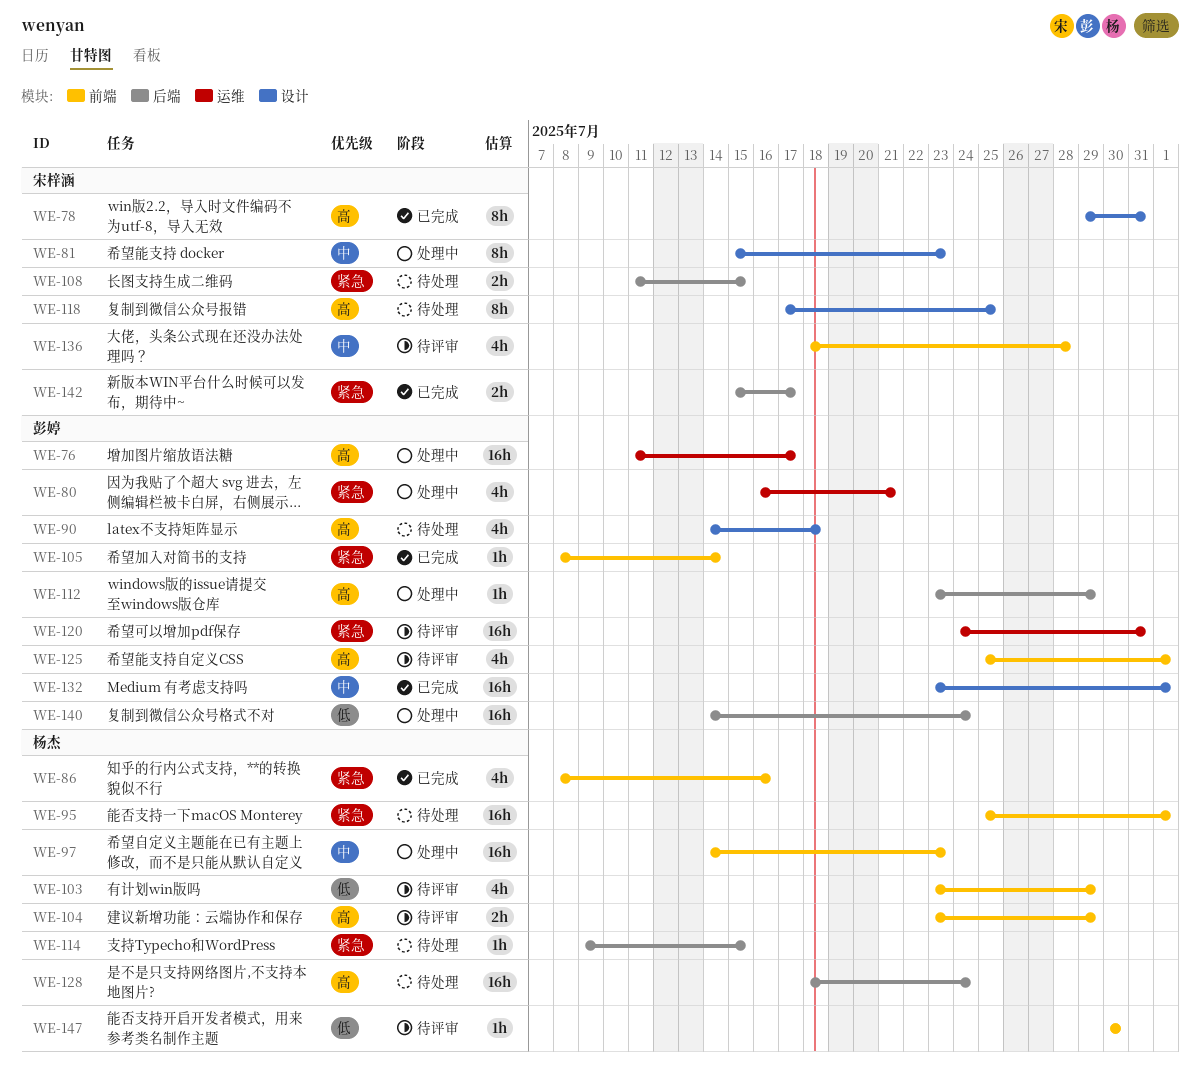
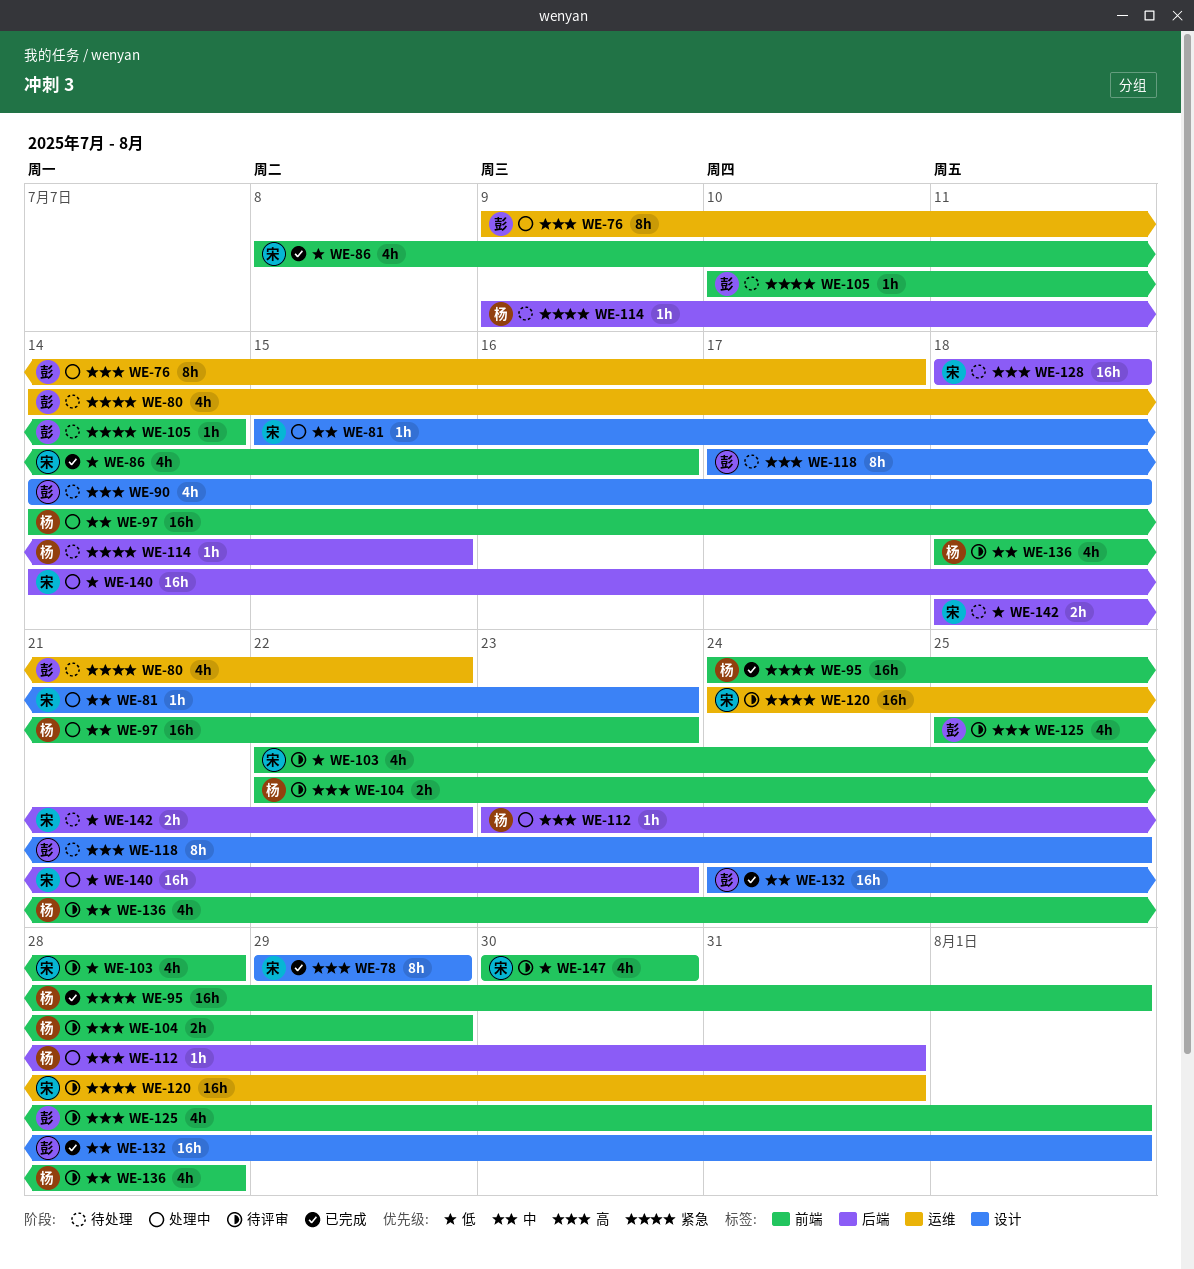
WE-76, estimate: 16h -> 8h
WE-76, start: Jul 11 -> Jul 9
WE-78, due: Jul 31 -> Jul 29
WE-80, status: 处理中 -> 待处理
WE-80, start: Jul 16 -> Jul 14
WE-80, due: Jul 21 -> Jul 22
WE-81, estimate: 8h -> 1h
WE-86, owner: 杨杰 -> 宋梓涵
WE-86, priority: 紧急 -> 低
WE-95, status: 待处理 -> 已完成
WE-95, start: Jul 25 -> Jul 24
WE-103, owner: 杨杰 -> 宋梓涵
WE-103, start: Jul 23 -> Jul 22
WE-103, due: Jul 29 -> Jul 28
WE-104, start: Jul 23 -> Jul 22
WE-105, status: 已完成 -> 待处理
WE-105, start: Jul 8 -> Jul 10
WE-108: present -> none
WE-112, owner: 彭婷 -> 杨杰
WE-112, due: Jul 29 -> Jul 31
WE-118, owner: 宋梓涵 -> 彭婷
WE-120, owner: 彭婷 -> 宋梓涵
WE-128, owner: 杨杰 -> 宋梓涵
WE-128, due: Jul 24 -> Jul 18
WE-132, start: Jul 23 -> Jul 24
WE-136, owner: 宋梓涵 -> 杨杰
WE-140, owner: 彭婷 -> 宋梓涵
WE-140, due: Jul 24 -> Jul 23
WE-142, status: 已完成 -> 待处理
WE-142, priority: 紧急 -> 低
WE-142, start: Jul 15 -> Jul 18
WE-142, due: Jul 17 -> Jul 22
WE-147, owner: 杨杰 -> 宋梓涵
WE-147, estimate: 1h -> 4h

